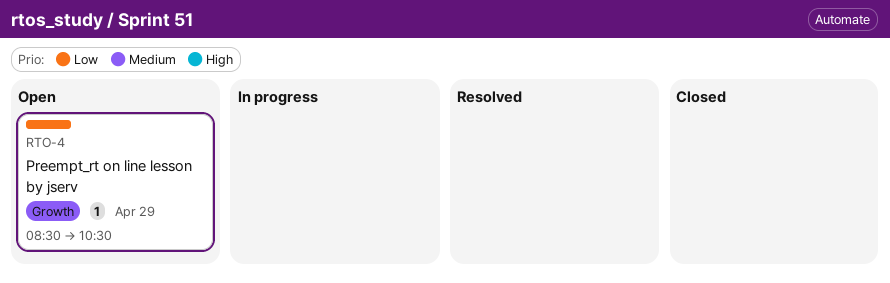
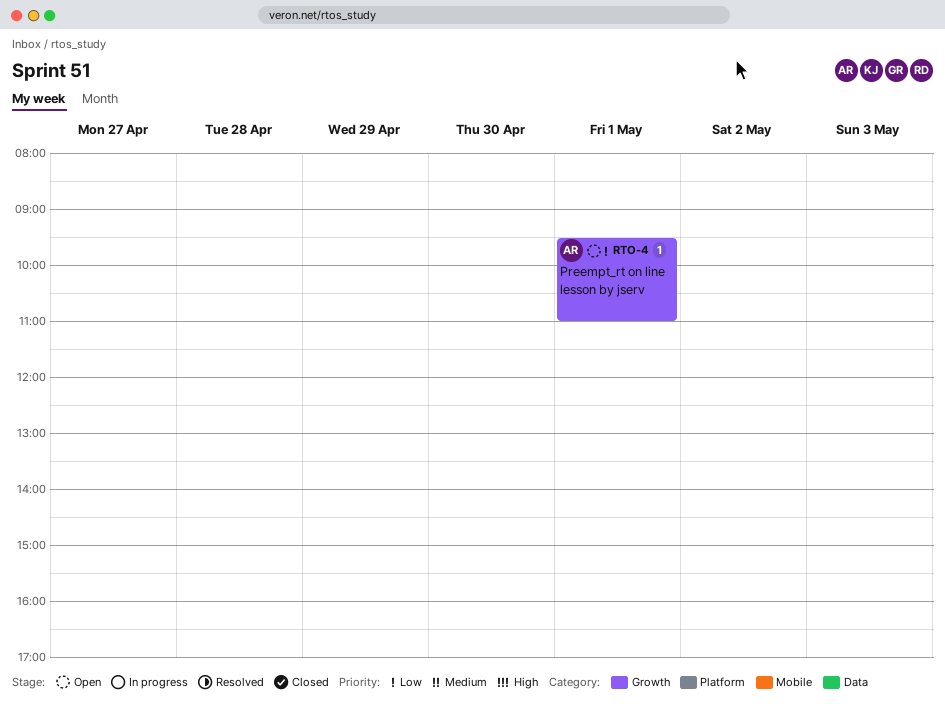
RTO-4, day: Apr 29 -> May 1
RTO-4, begins: 08:30 -> 09:30
RTO-4, ends: 10:30 -> 11:00

